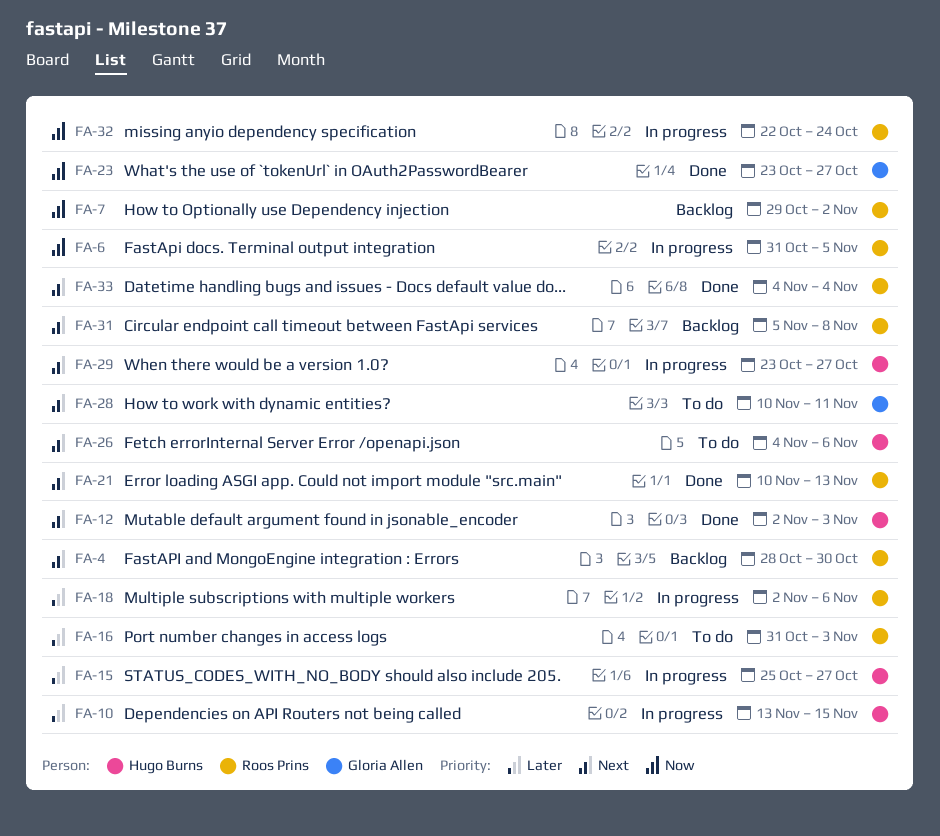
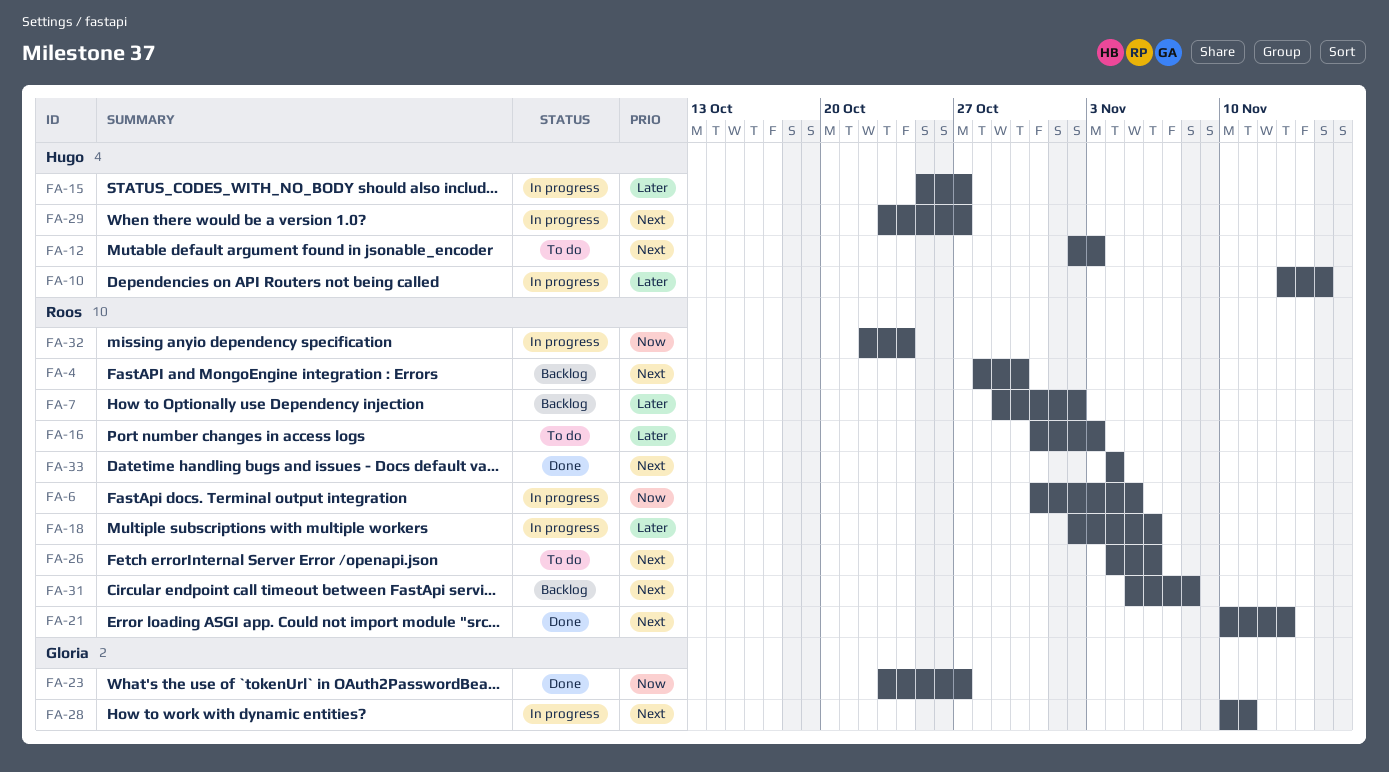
FA-7, priority: Now -> Later
FA-12, status: Done -> To do
FA-26, owner: Hugo Burns -> Roos Prins
FA-28, status: To do -> In progress

